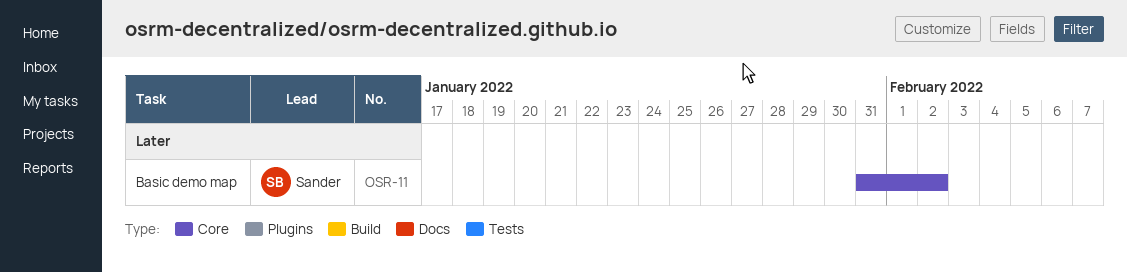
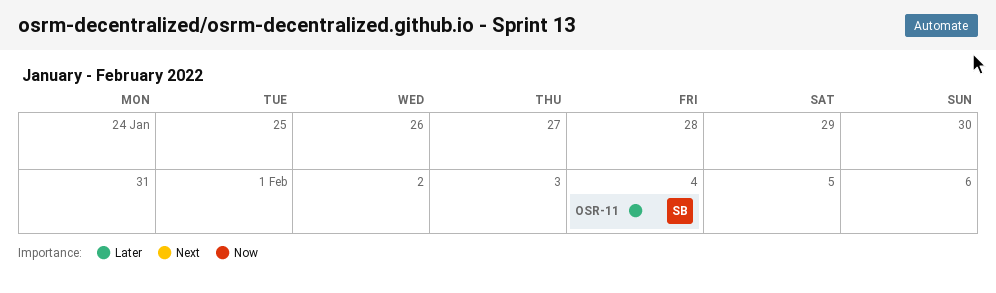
OSR-11, due: Feb 2 -> Feb 4

